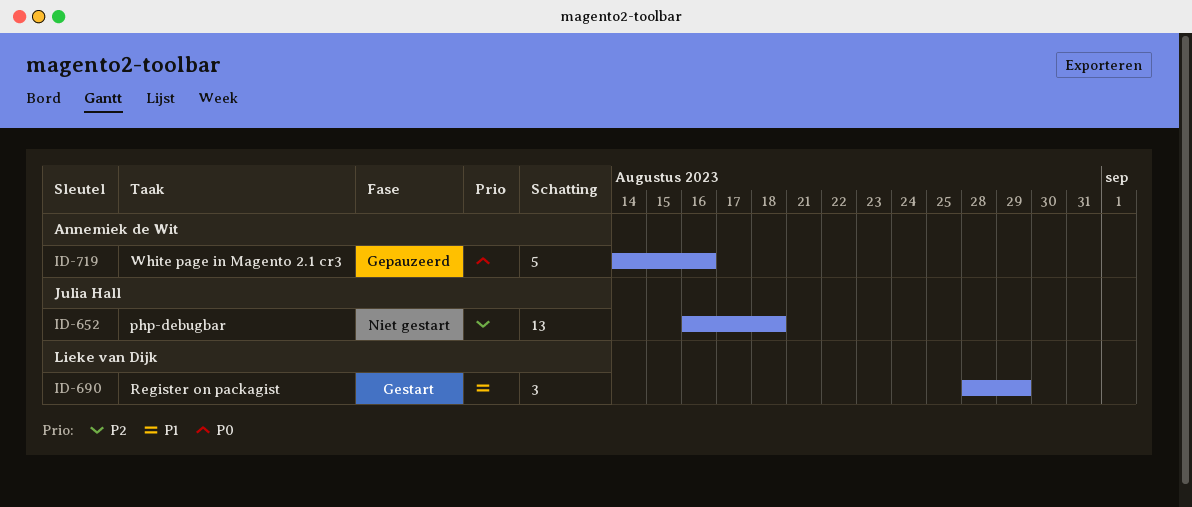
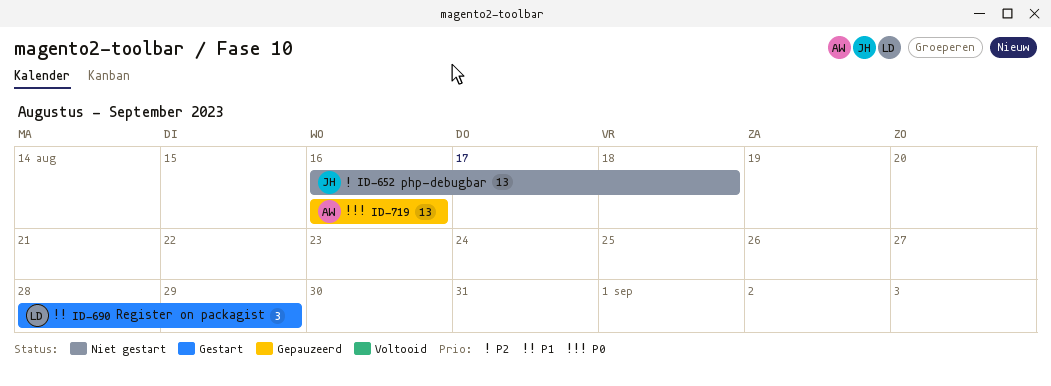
ID-719, estimate: 5 -> 13
ID-719, start: Aug 14 -> Aug 16

